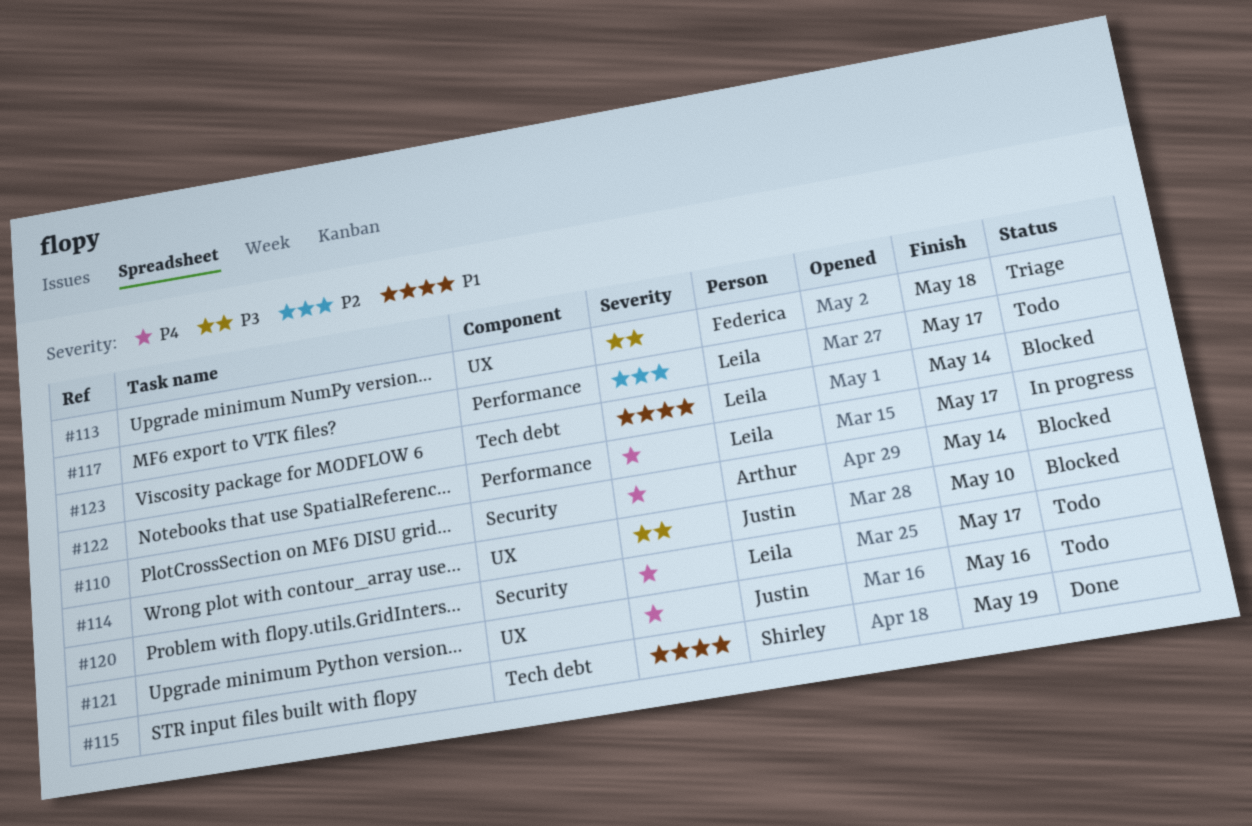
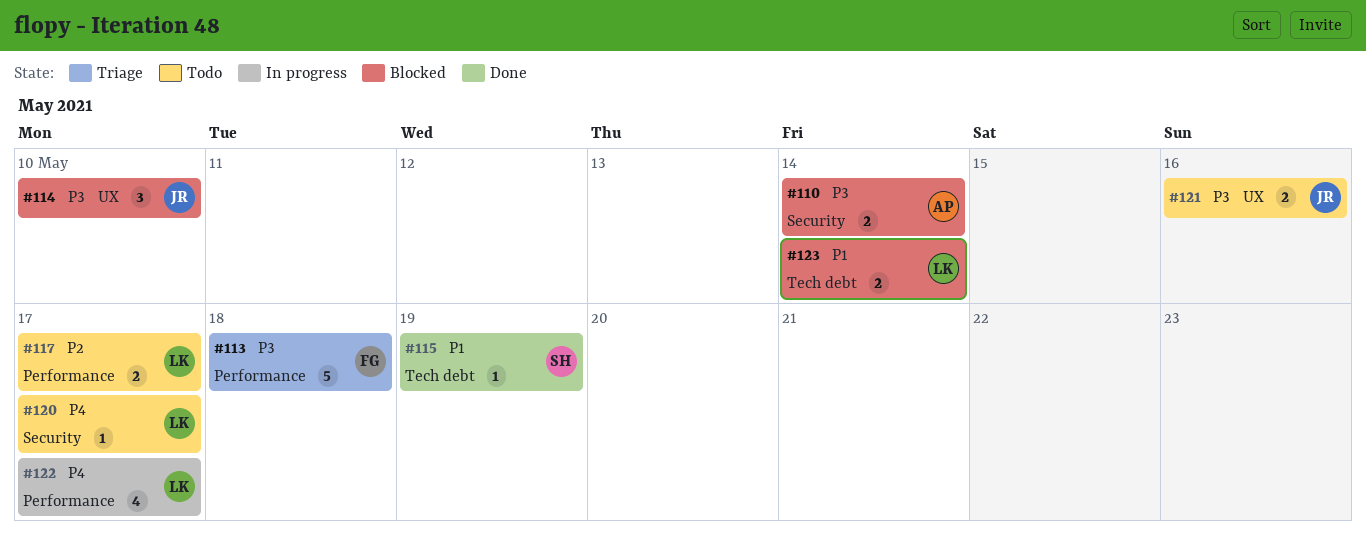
#110, priority: P4 -> P3
#113, label: UX -> Performance
#121, priority: P4 -> P3

